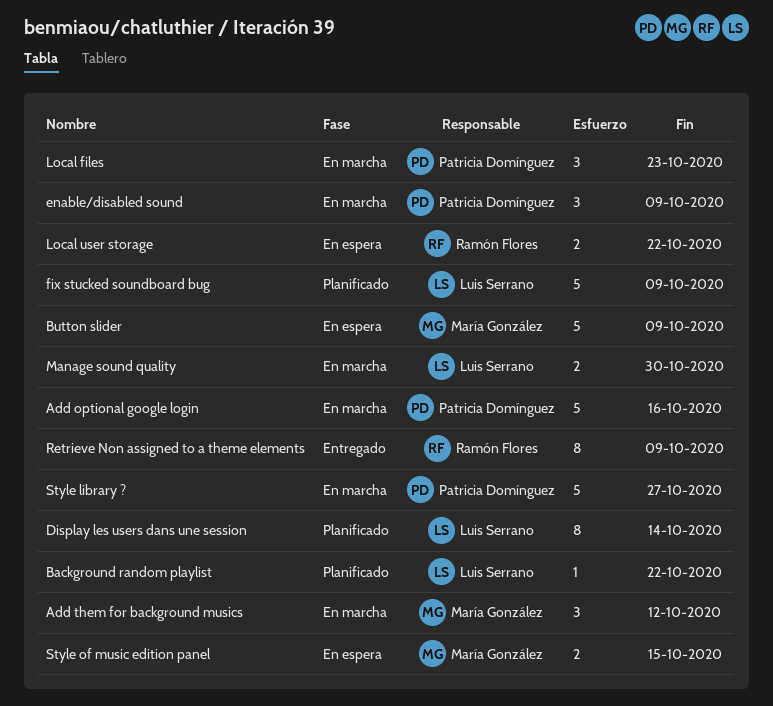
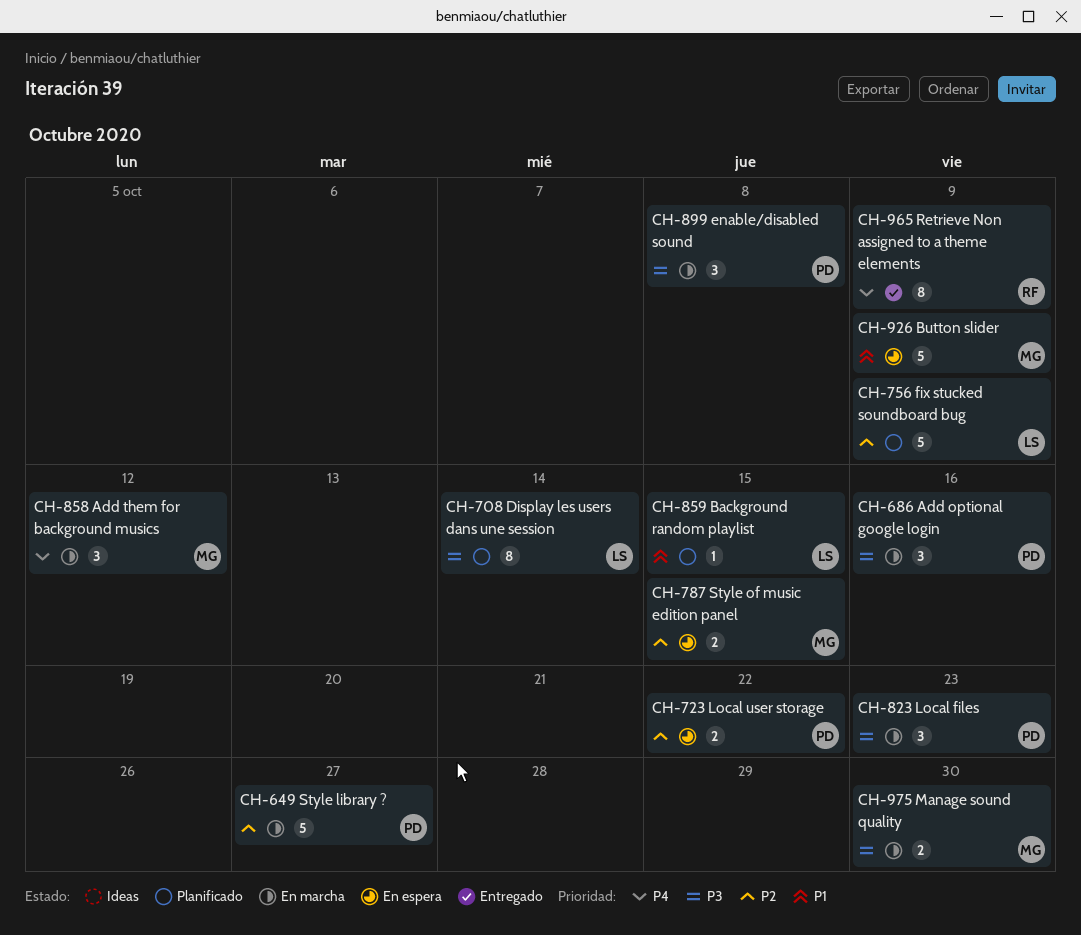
Add optional google login, estimate: 5 -> 3
Background random playlist, due: Oct 22 -> Oct 15
enable/disabled sound, due: Oct 9 -> Oct 8
Local user storage, owner: Ramón Flores -> Patricia Domínguez
Manage sound quality, owner: Luis Serrano -> María González

